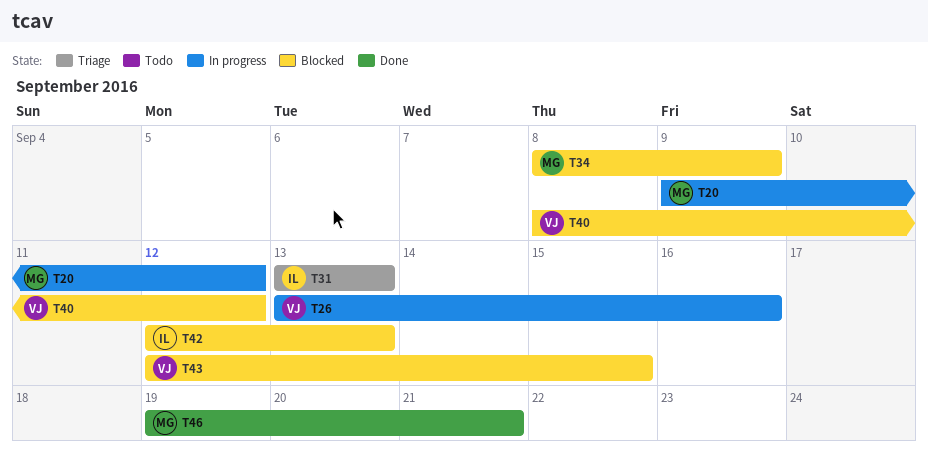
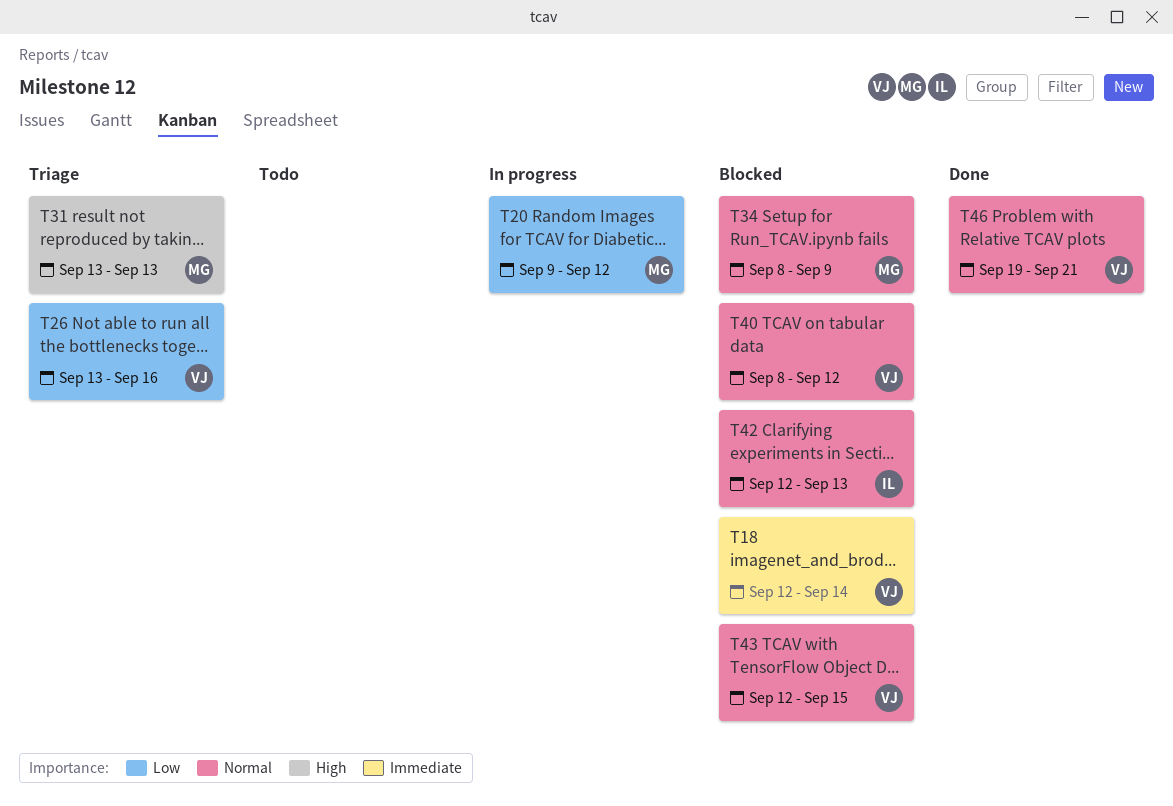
T18: none -> present
T26, status: In progress -> Triage
T31, owner: IL -> MG
T46, owner: MG -> VJ

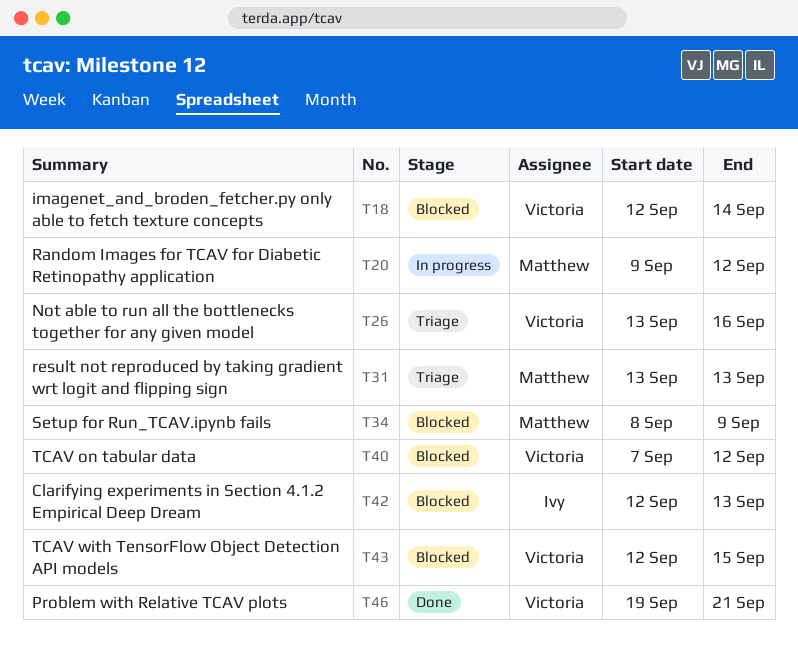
T40, start: Sep 8 -> Sep 7

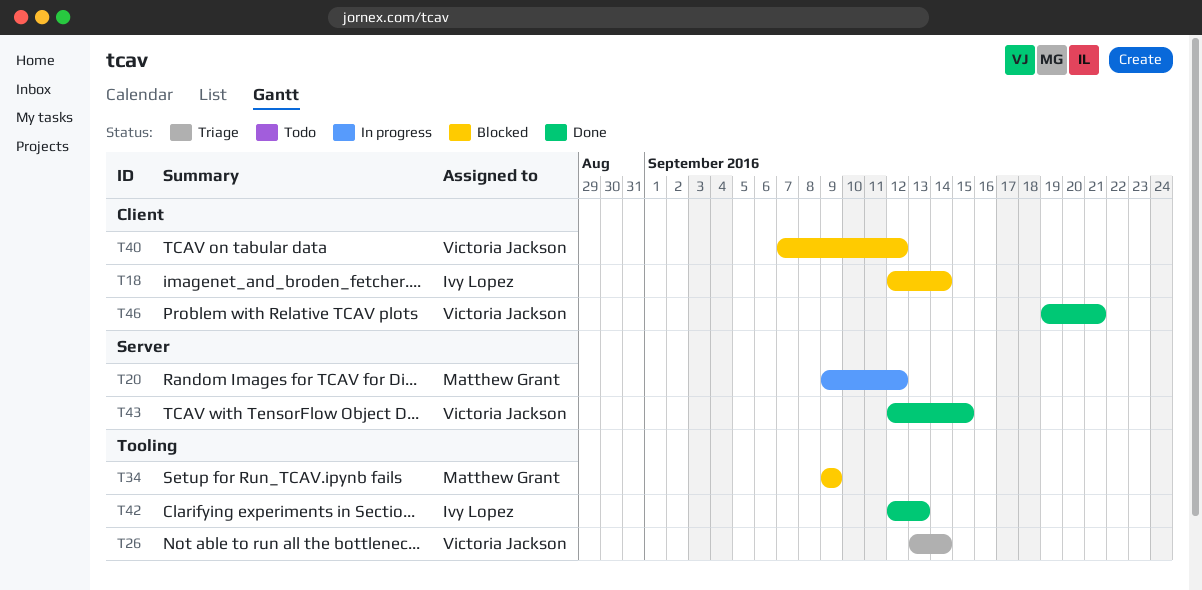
T18, owner: Victoria Jackson -> Ivy Lopez
T26, due: Sep 16 -> Sep 14
T31: present -> none
T34, start: Sep 8 -> Sep 9
T42, status: Blocked -> Done
T43, status: Blocked -> Done

